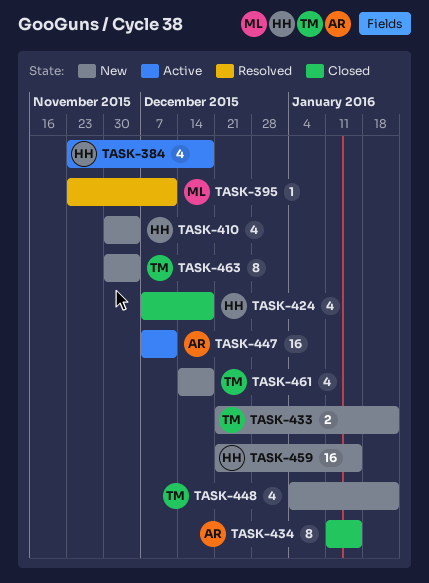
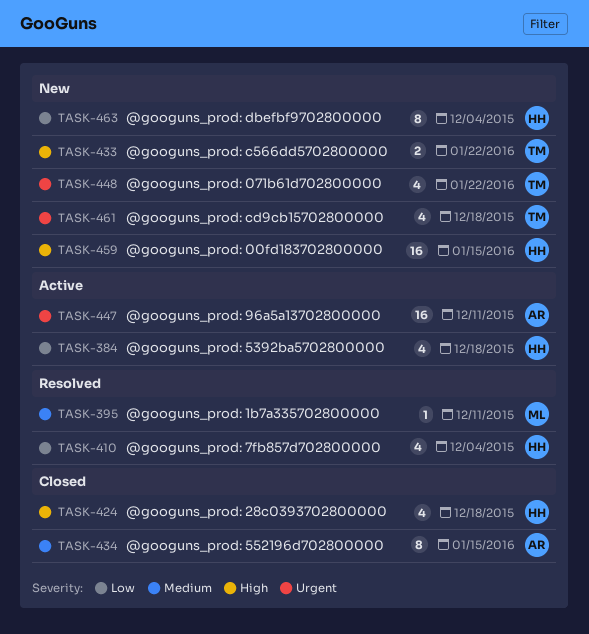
TASK-410, status: New -> Resolved
TASK-463, owner: TM -> HH

